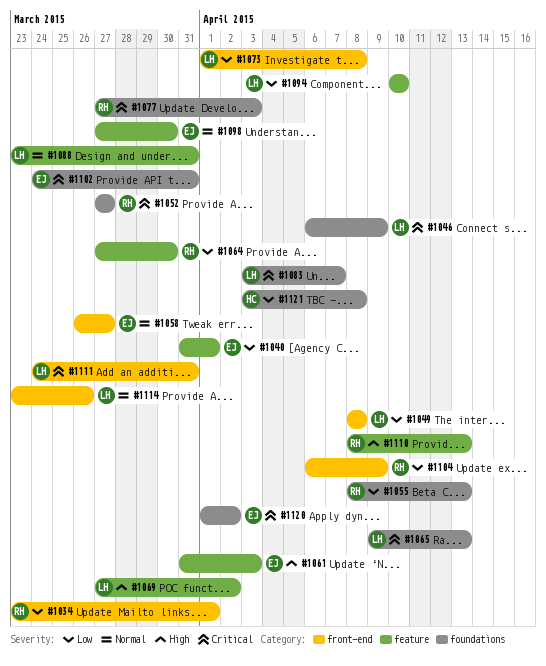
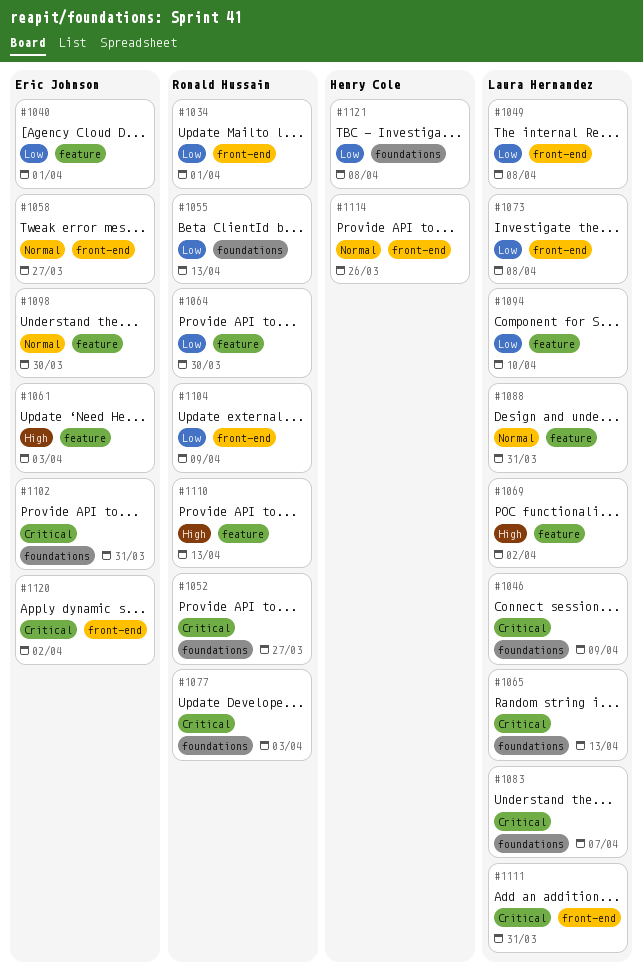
#1114, owner: Laura Hernandez -> Henry Cole
#1120, label: foundations -> front-end

